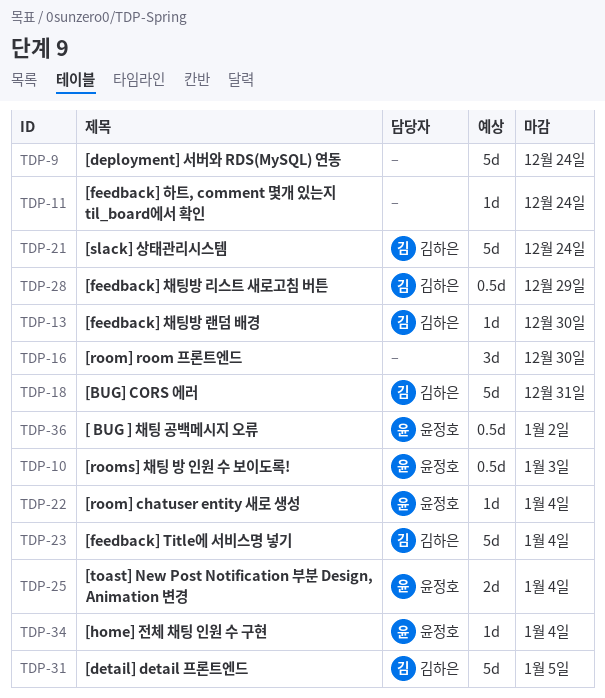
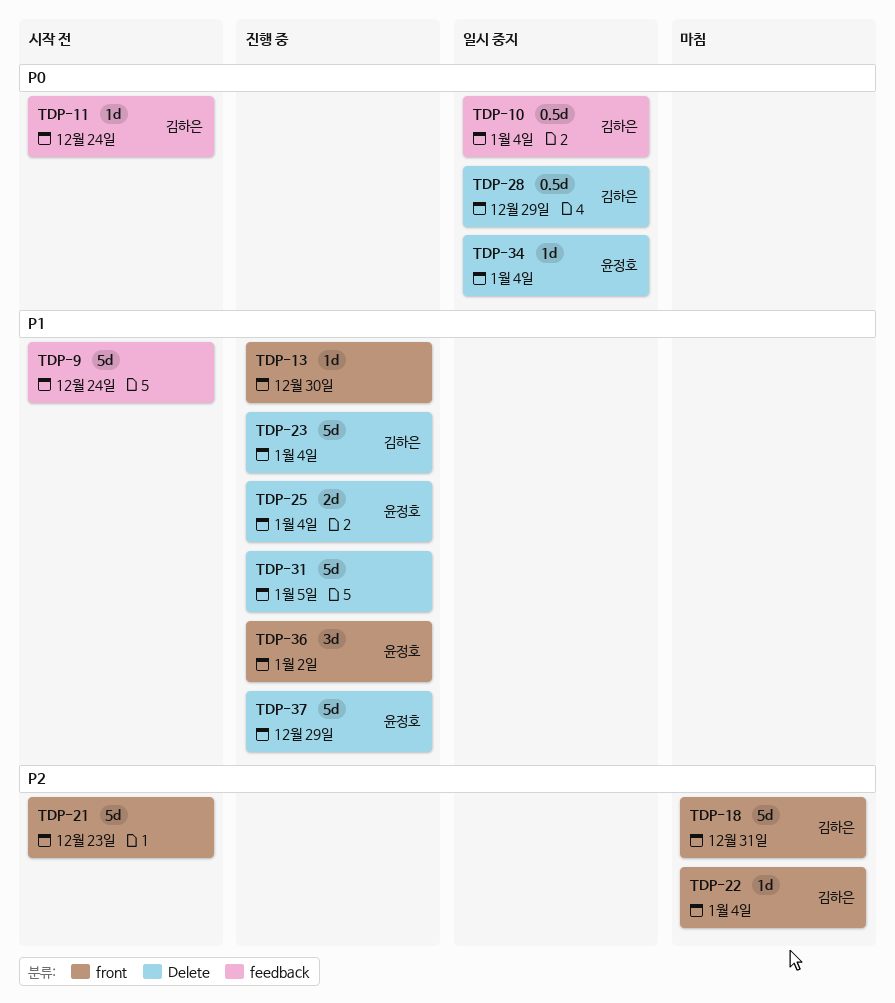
TDP-10, owner: 윤정호 -> 김하은
TDP-10, due: Jan 3 -> Jan 4
TDP-11, owner: none -> 김하은
TDP-13, owner: 김하은 -> none
TDP-16: present -> none
TDP-21, owner: 김하은 -> none
TDP-21, due: Dec 24 -> Dec 23
TDP-22, owner: 윤정호 -> 김하은
TDP-31, owner: 김하은 -> none
TDP-36, estimate: 0.5d -> 3d
TDP-37: none -> present

